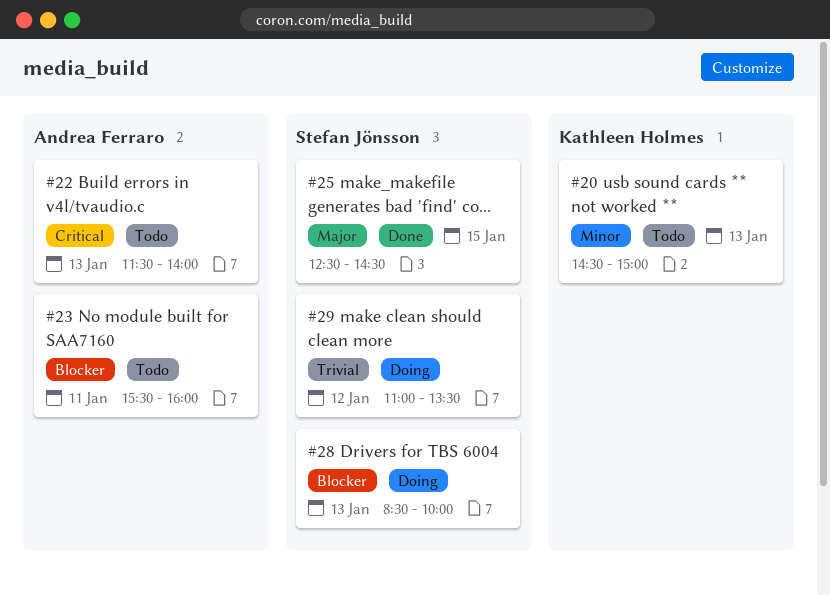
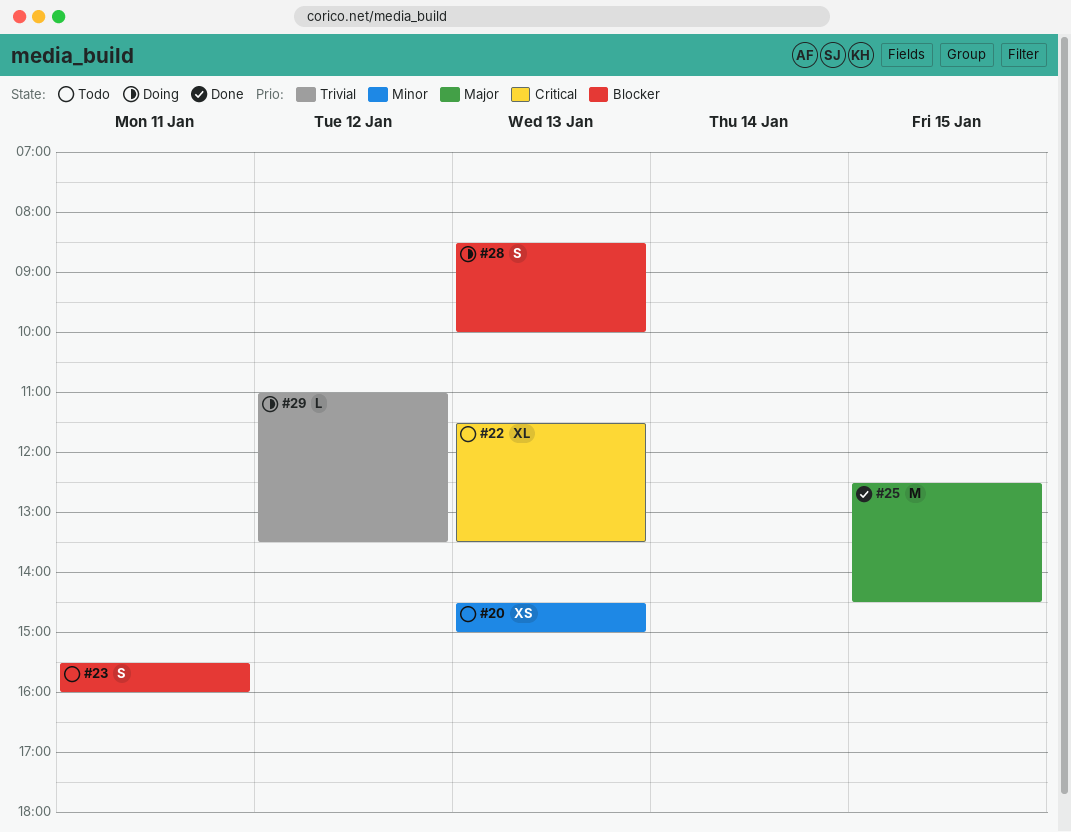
#22, ends: 14:00 -> 13:30

